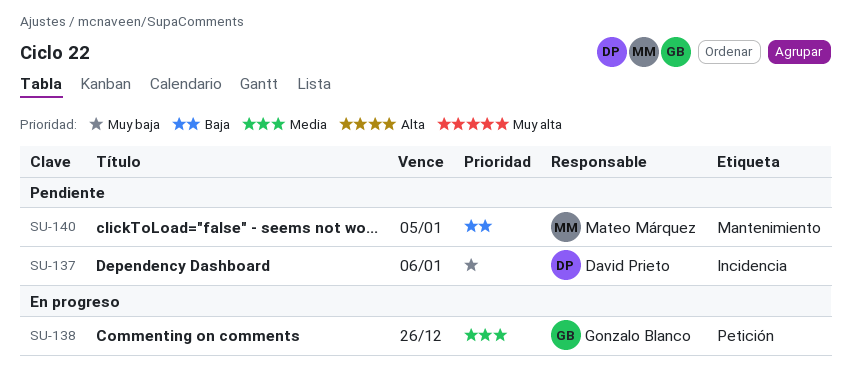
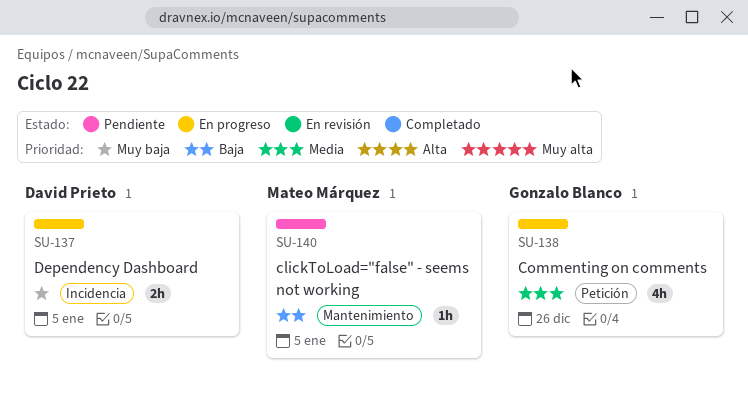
SU-137, status: Pendiente -> En progreso
SU-137, due: Jan 6 -> Jan 5

